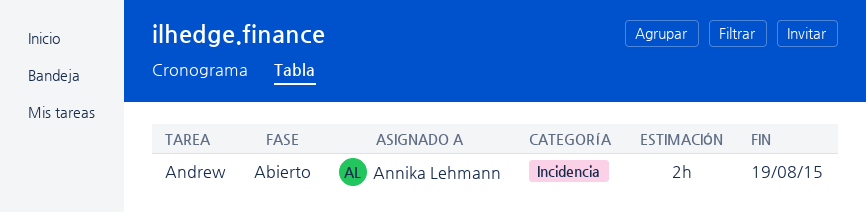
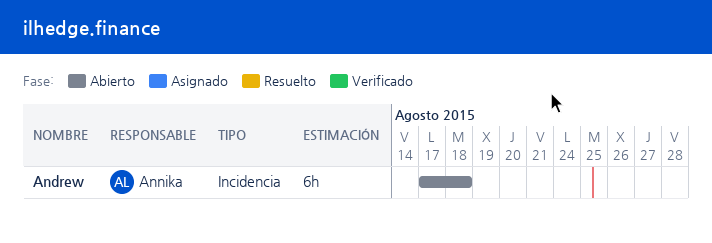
Andrew, estimate: 2h -> 6h
Andrew, due: Aug 19 -> Aug 18

